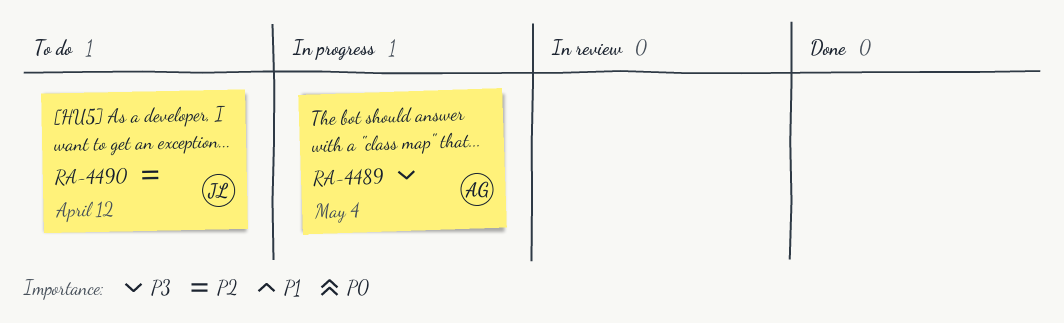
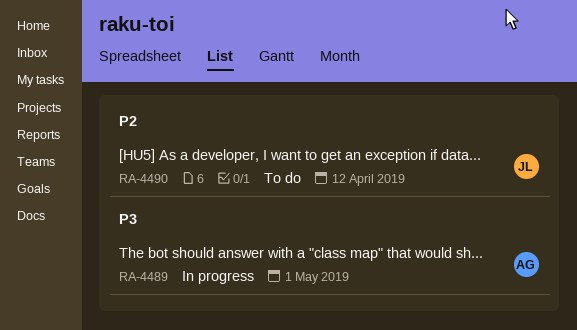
RA-4489, due: May 4 -> May 1

